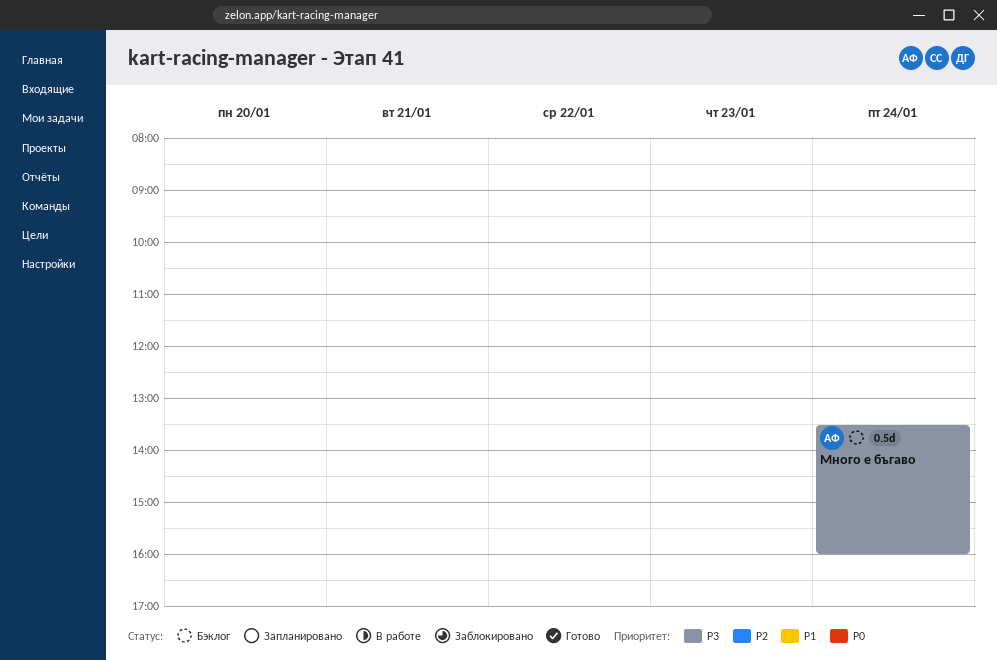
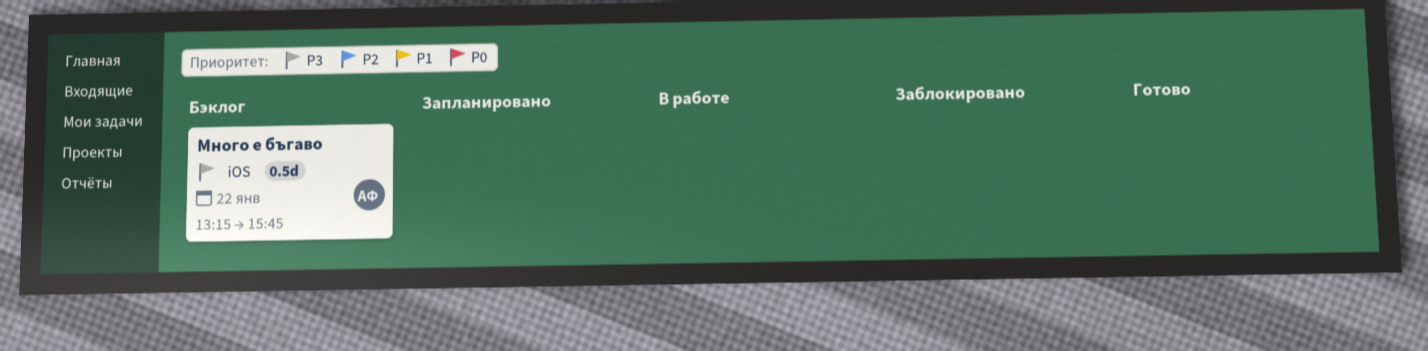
Много е бъгаво, day: Jan 24 -> Jan 22
Много е бъгаво, begins: 13:30 -> 13:15
Много е бъгаво, ends: 16:00 -> 15:45

